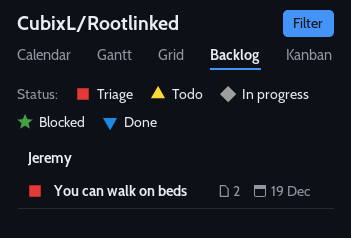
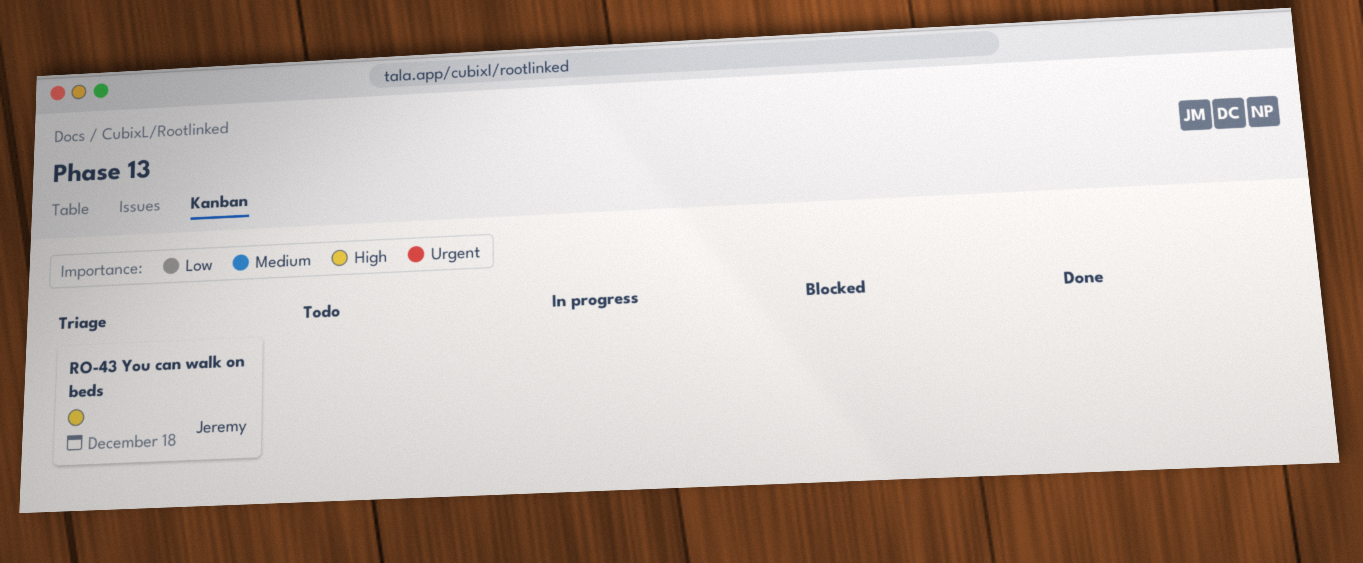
You can walk on beds, due: Dec 19 -> Dec 18

